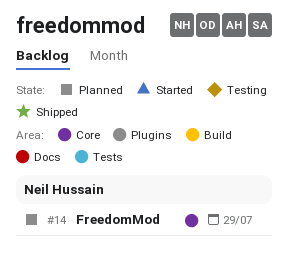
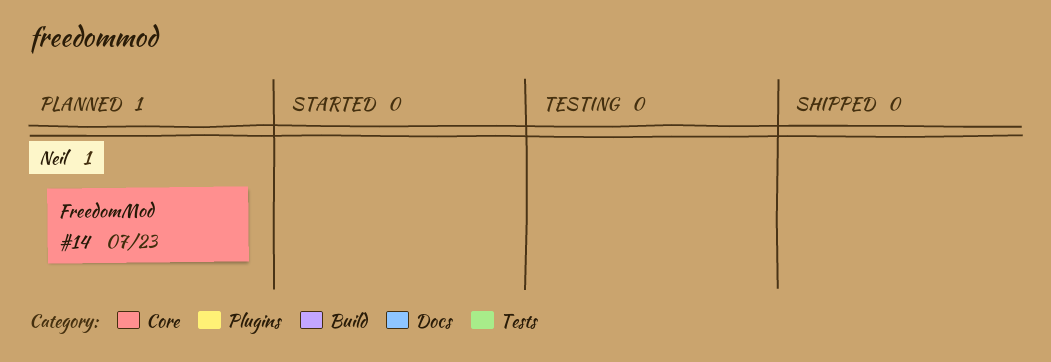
#14, due: Jul 29 -> Jul 23

